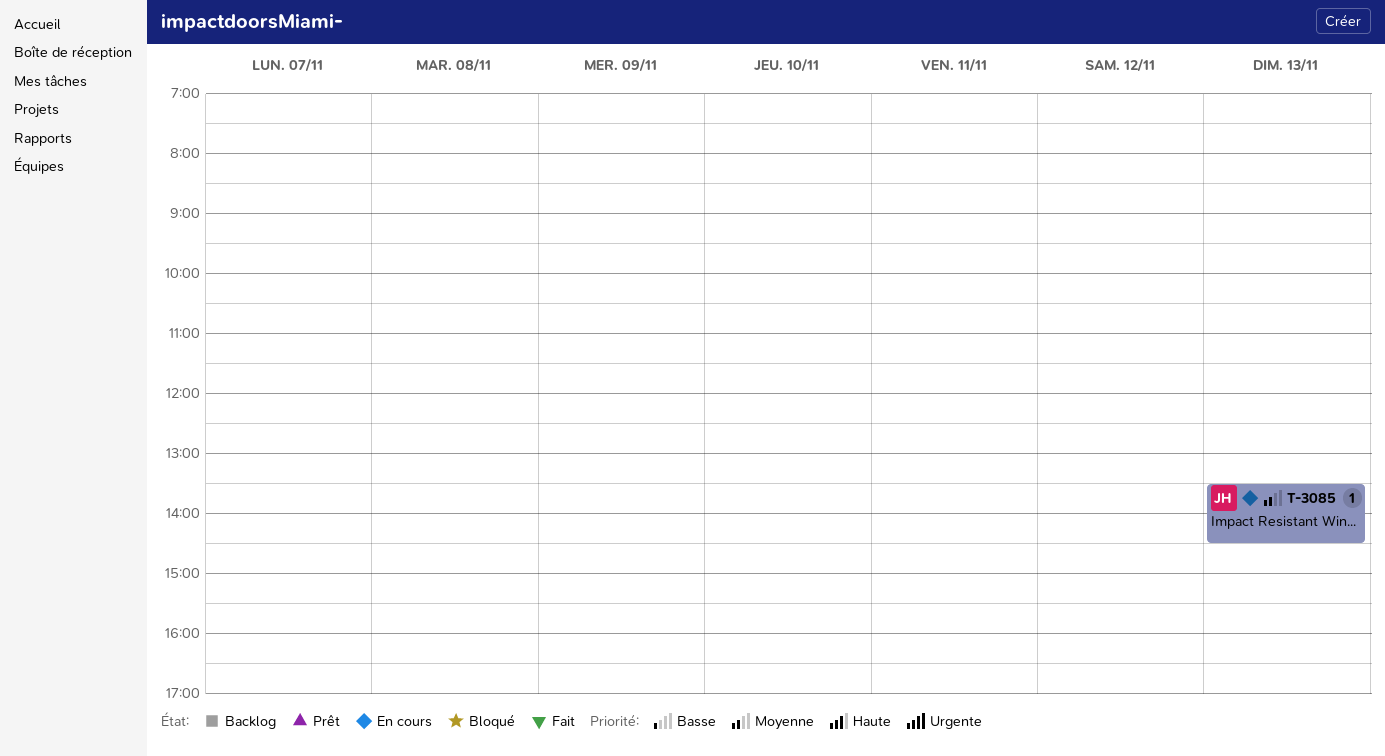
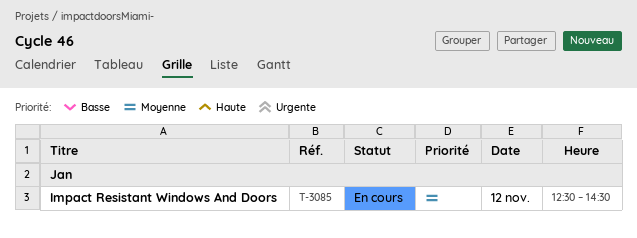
T-3085, day: Nov 13 -> Nov 12
T-3085, begins: 13:30 -> 12:30

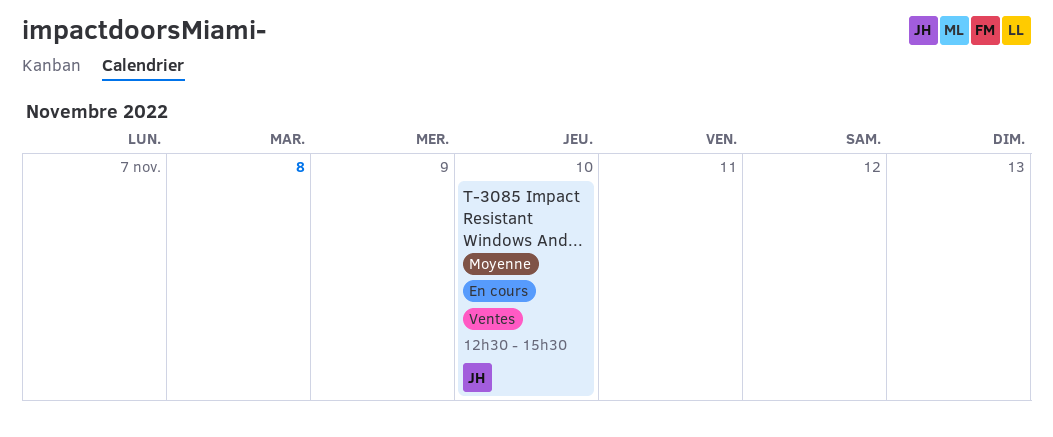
T-3085, day: Nov 12 -> Nov 10
T-3085, ends: 14:30 -> 15:30

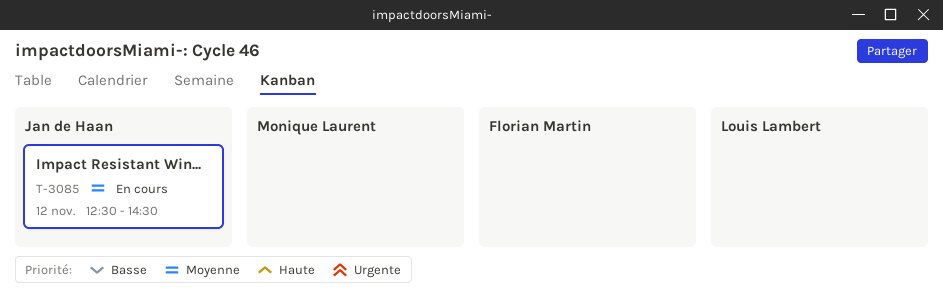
T-3085, day: Nov 10 -> Nov 12
T-3085, ends: 15:30 -> 14:30

